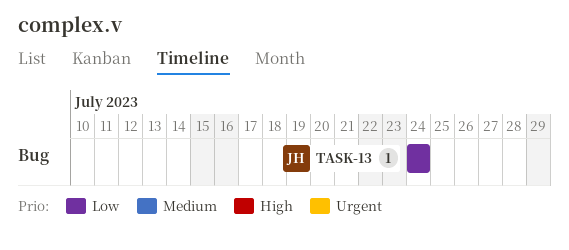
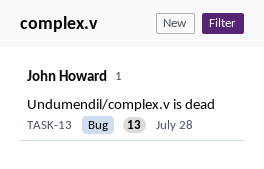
TASK-13, estimate: 1 -> 13
TASK-13, due: Jul 24 -> Jul 28

